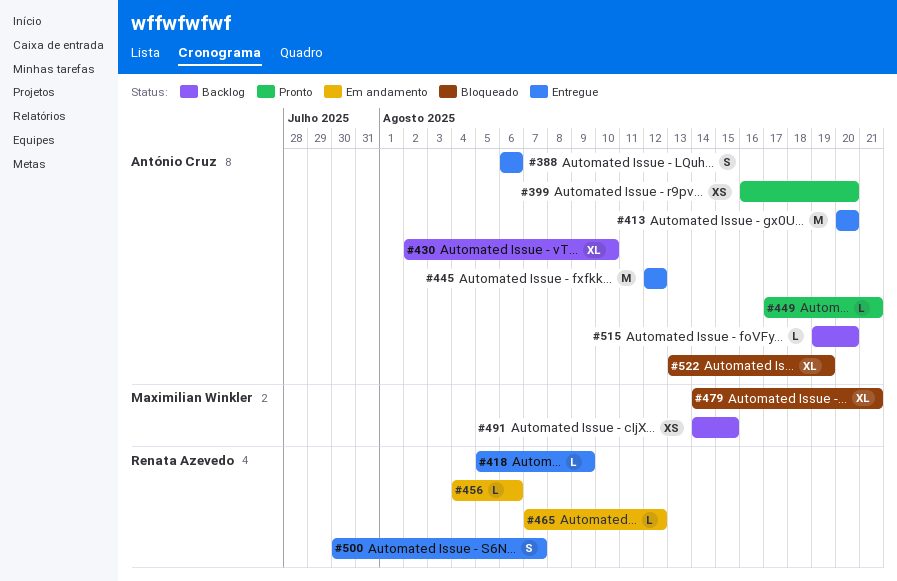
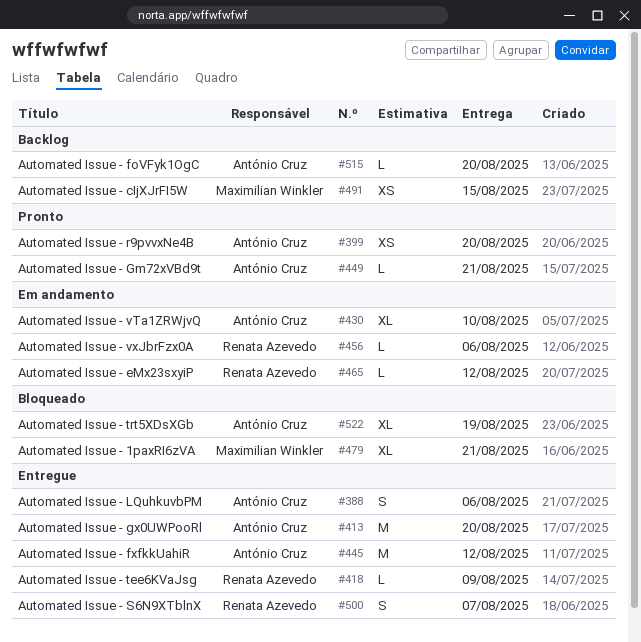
#430, status: Backlog -> Em andamento

